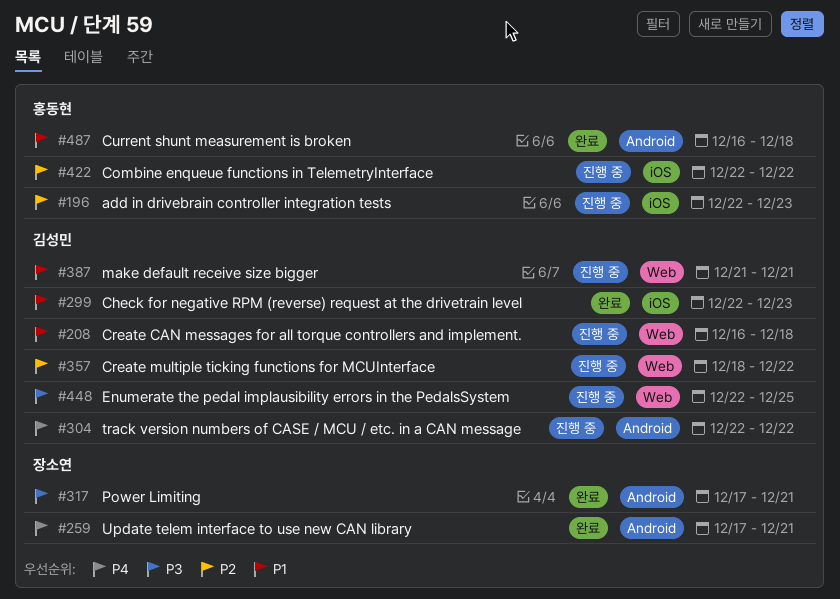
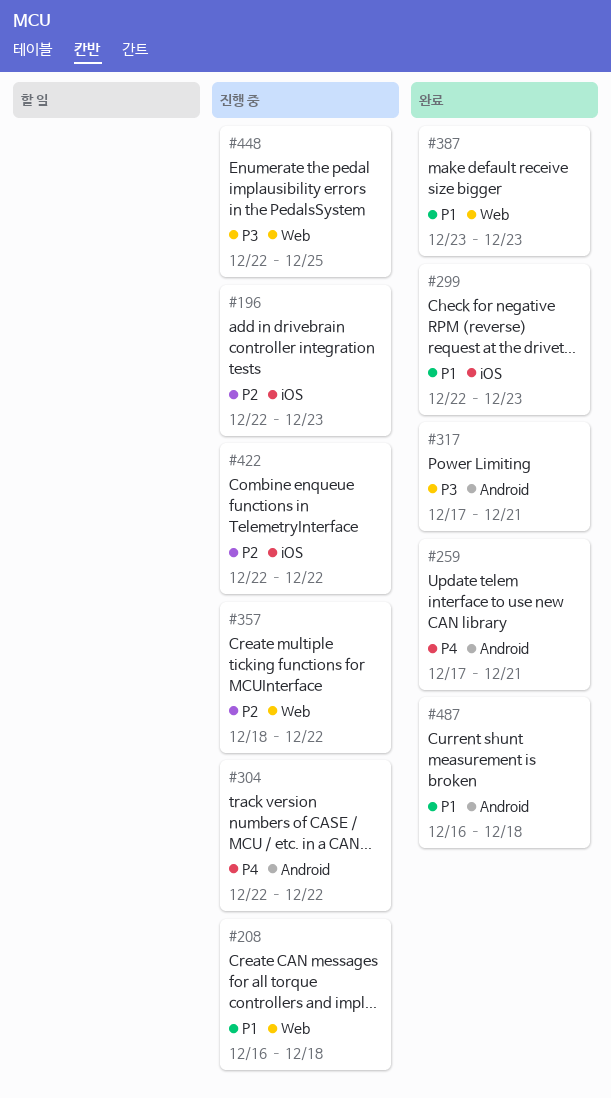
#387, status: 진행 중 -> 완료
#387, start: Dec 21 -> Dec 23
#387, due: Dec 21 -> Dec 23

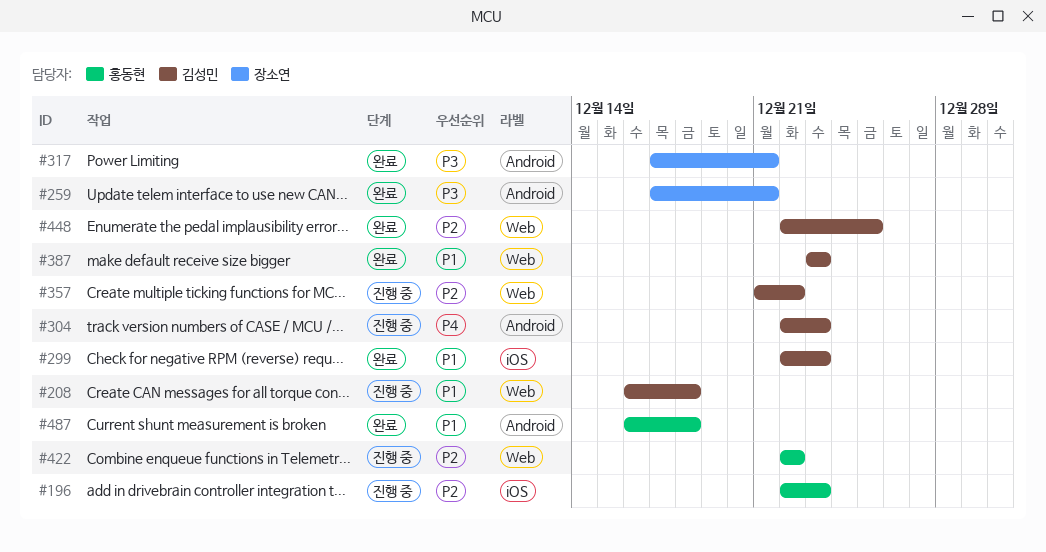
#259, priority: P4 -> P3
#304, due: Dec 22 -> Dec 23
#357, start: Dec 18 -> Dec 21
#422, label: iOS -> Web
#448, status: 진행 중 -> 완료
#448, priority: P3 -> P2

